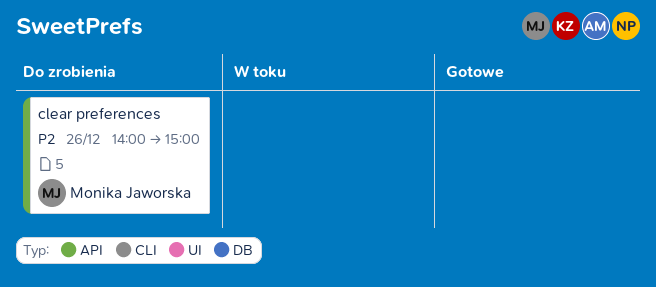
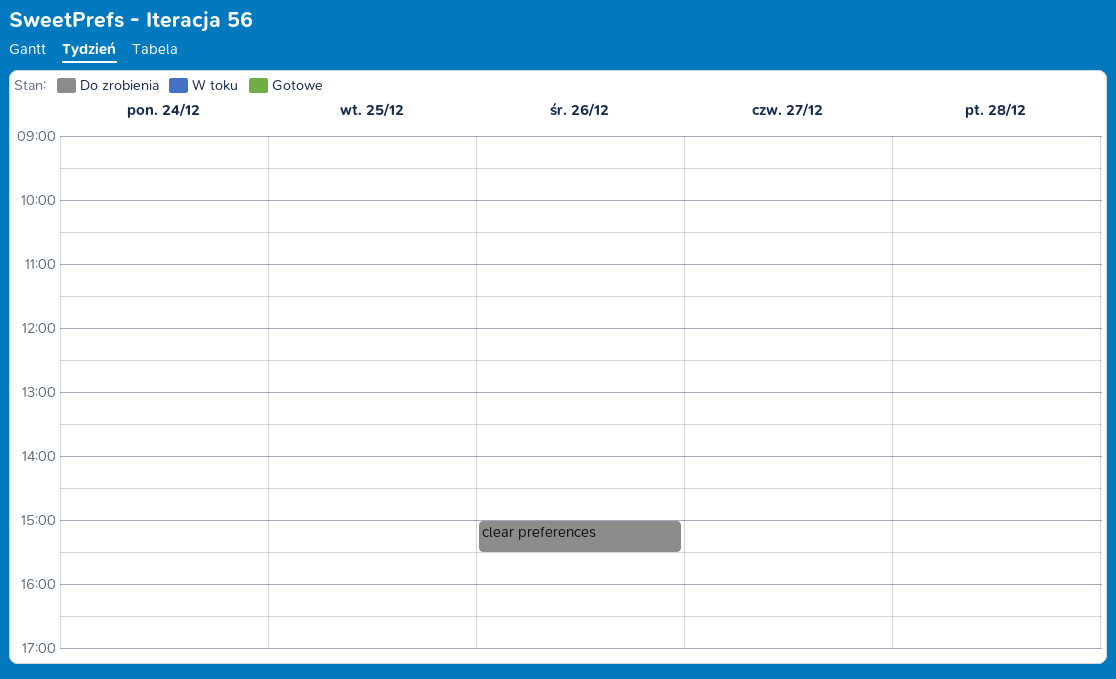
clear preferences, begins: 14:00 -> 15:00
clear preferences, ends: 15:00 -> 15:30

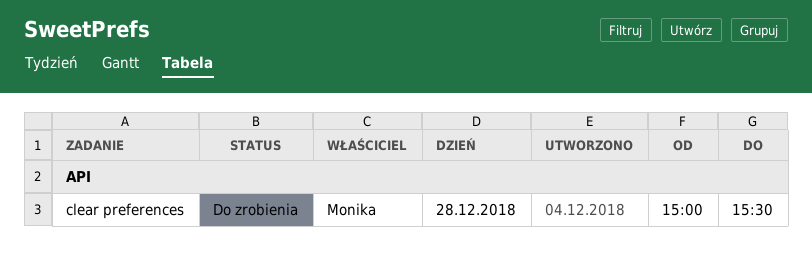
clear preferences, day: Dec 26 -> Dec 28

